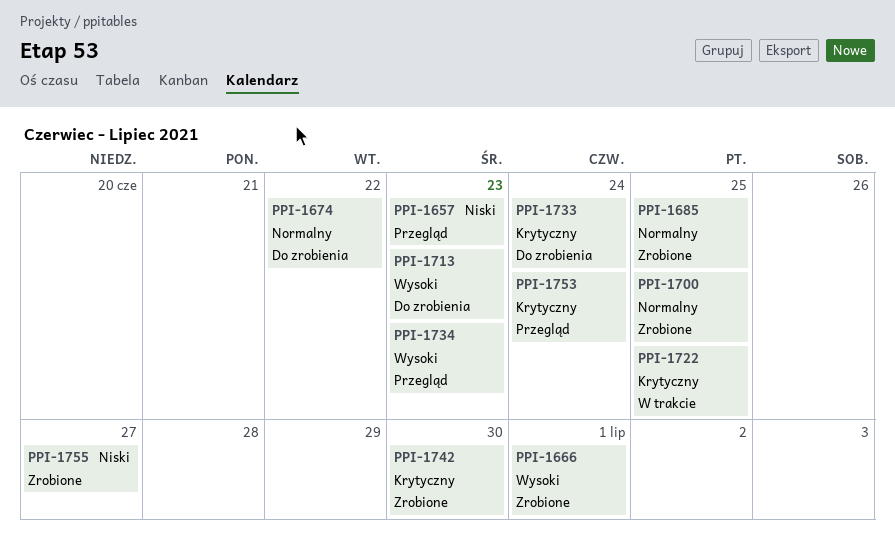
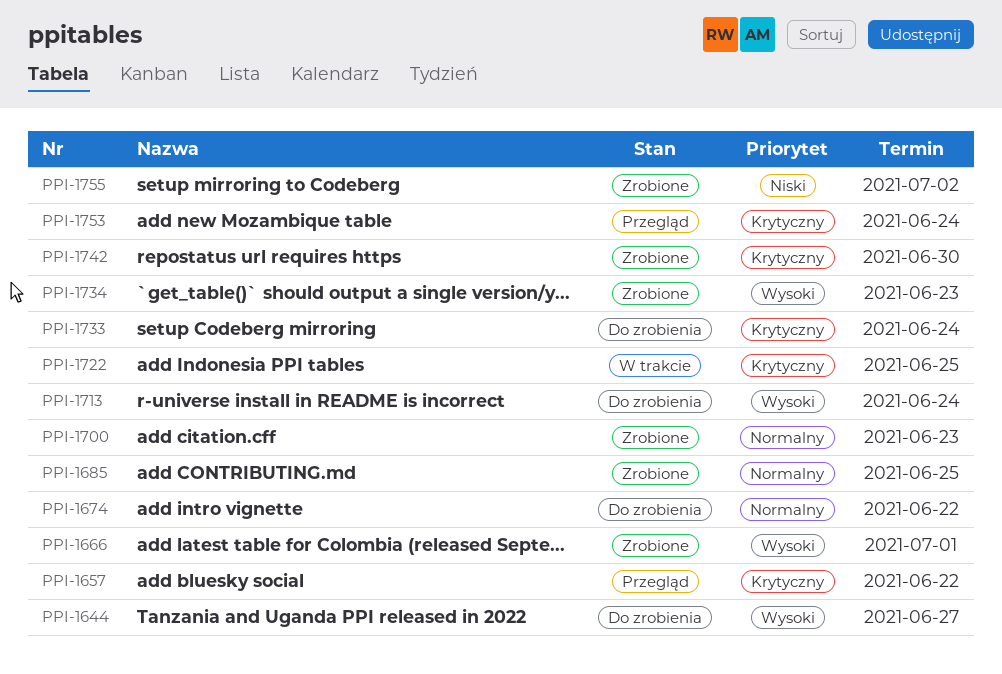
PPI-1644: none -> present
PPI-1657, priority: Niski -> Krytyczny
PPI-1657, due: Jun 23 -> Jun 22
PPI-1700, due: Jun 25 -> Jun 23
PPI-1713, due: Jun 23 -> Jun 24
PPI-1734, status: Przegląd -> Zrobione
PPI-1755, due: Jun 27 -> Jul 2

